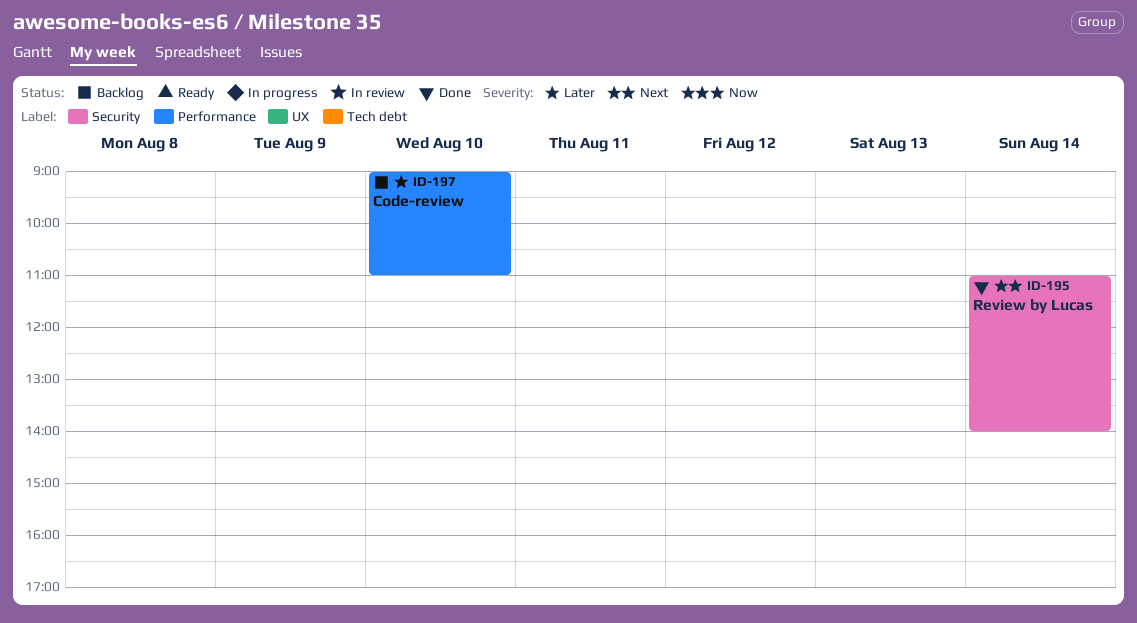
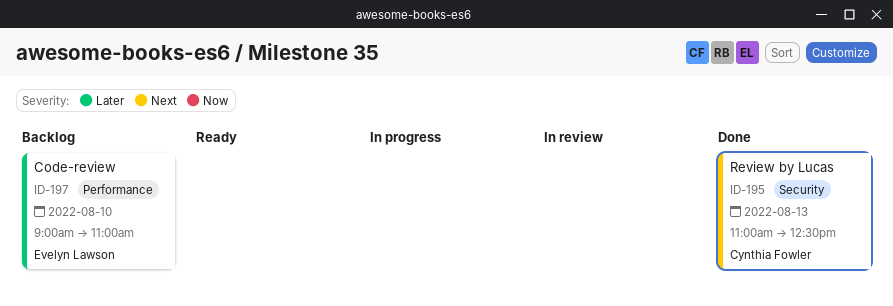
ID-195, day: Aug 14 -> Aug 13
ID-195, ends: 14:00 -> 12:30

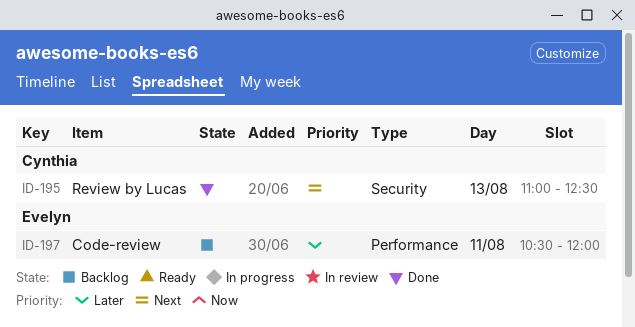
ID-197, day: Aug 10 -> Aug 11
ID-197, begins: 09:00 -> 10:30
ID-197, ends: 11:00 -> 12:00

